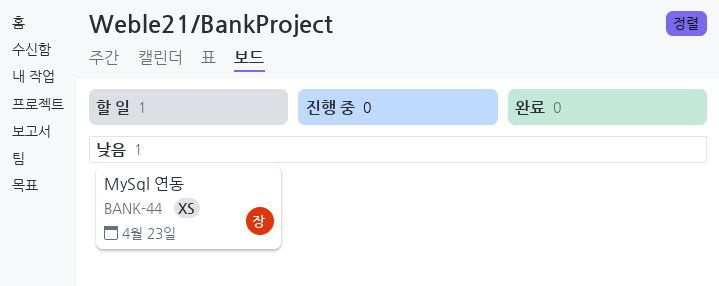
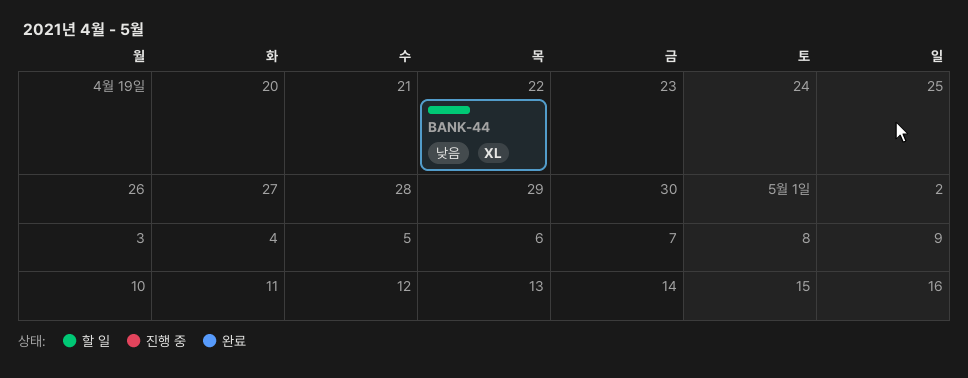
BANK-44, estimate: XS -> XL
BANK-44, due: Apr 23 -> Apr 22

